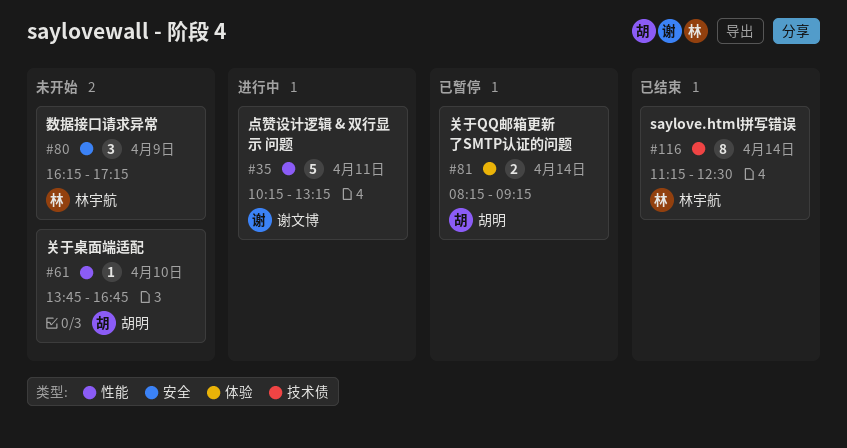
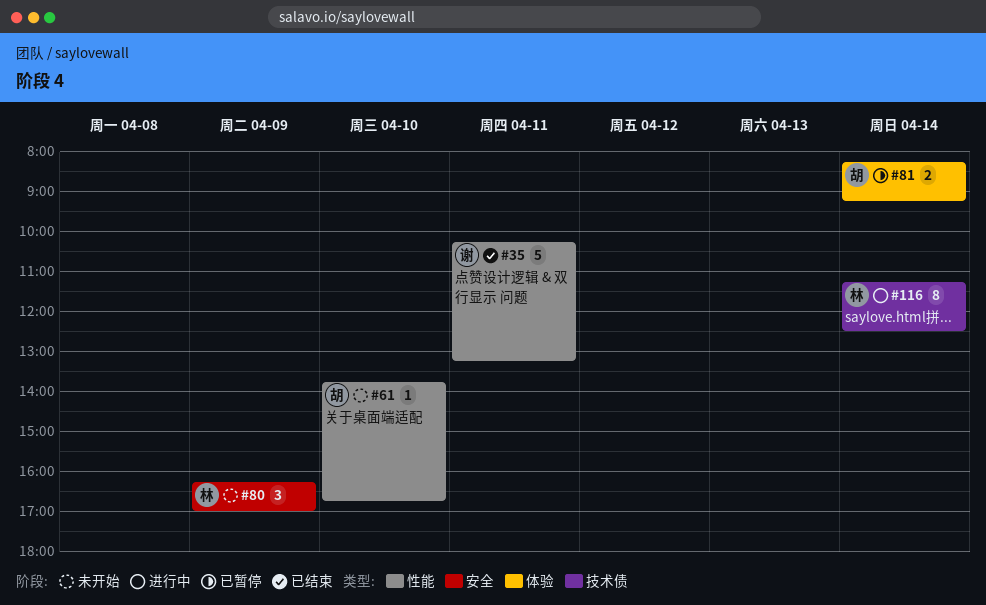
#35, status: 进行中 -> 已结束
#80, ends: 17:15 -> 17:00
#116, status: 已结束 -> 进行中

